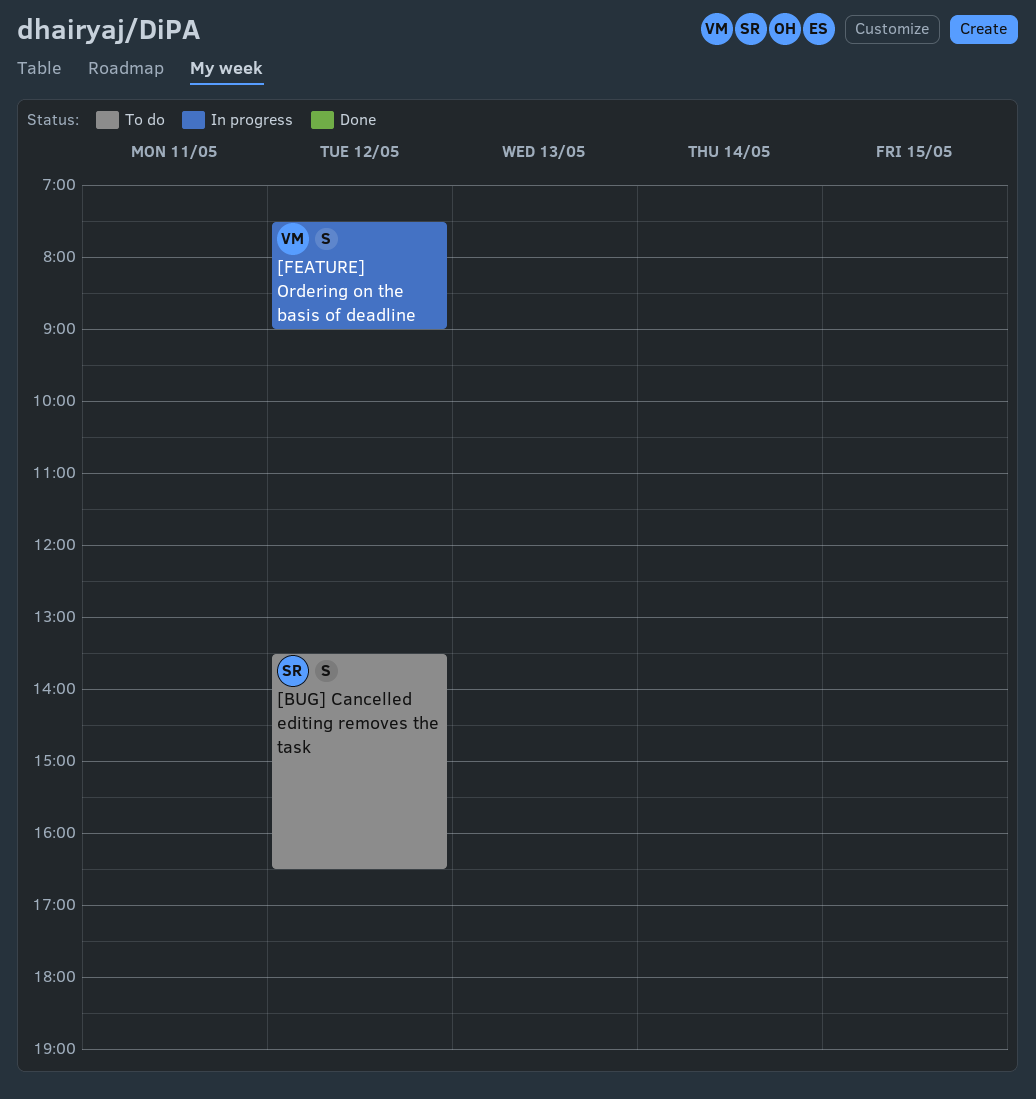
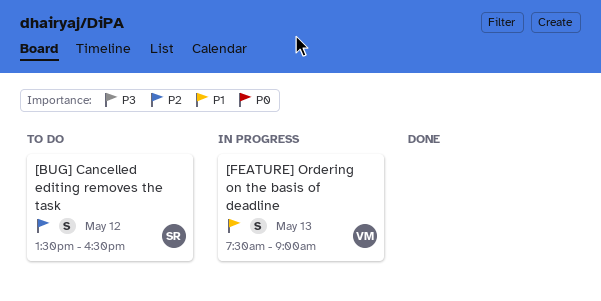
[FEATURE] Ordering on the basis of deadline, day: May 12 -> May 13

